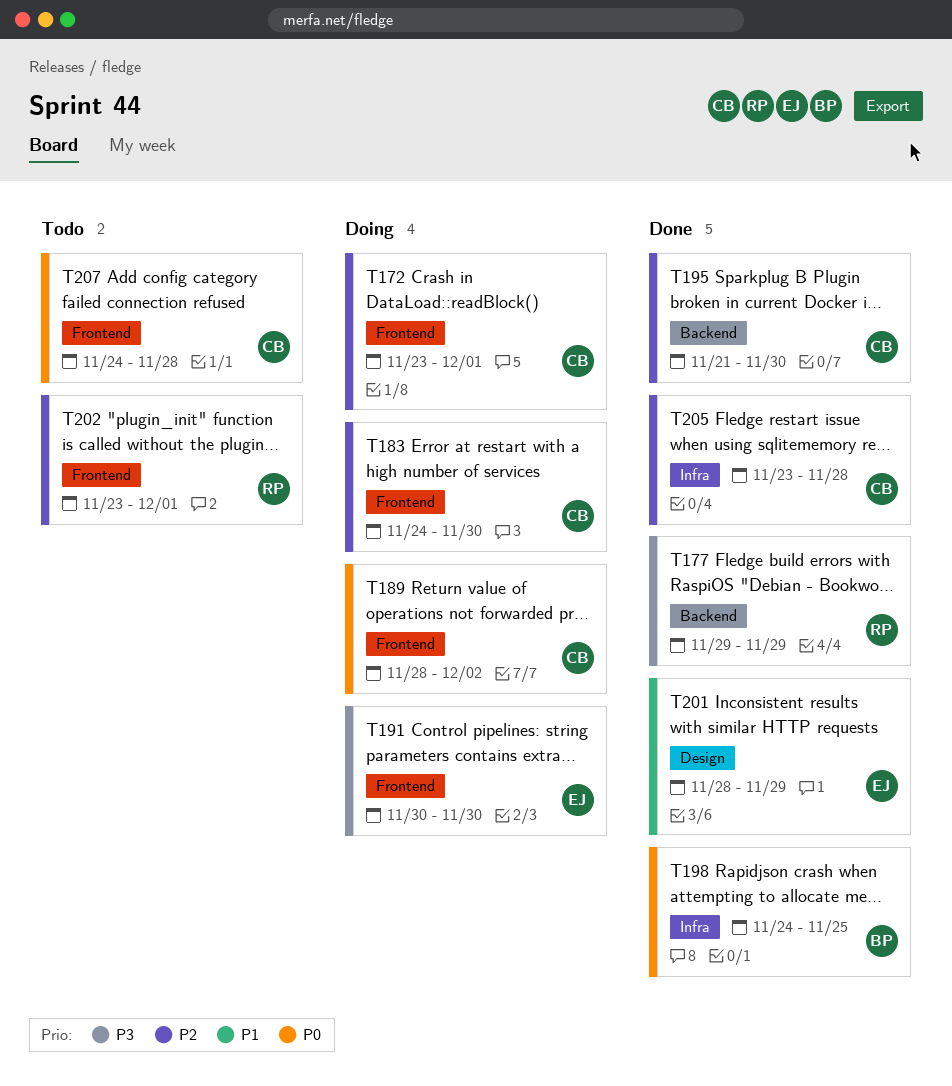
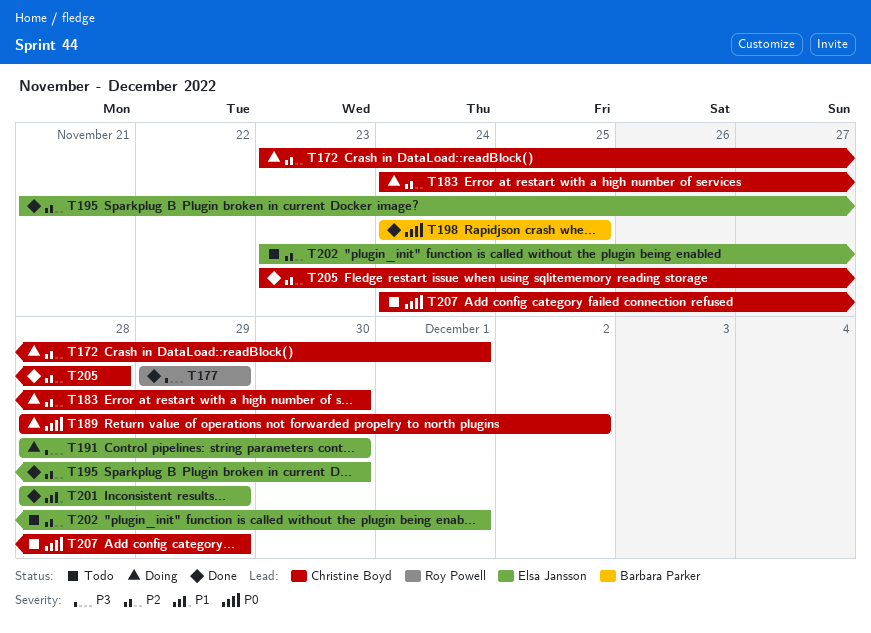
T191, start: Nov 30 -> Nov 28
T195, owner: Christine Boyd -> Elsa Jansson
T202, owner: Roy Powell -> Elsa Jansson
T207, due: Nov 28 -> Nov 29

